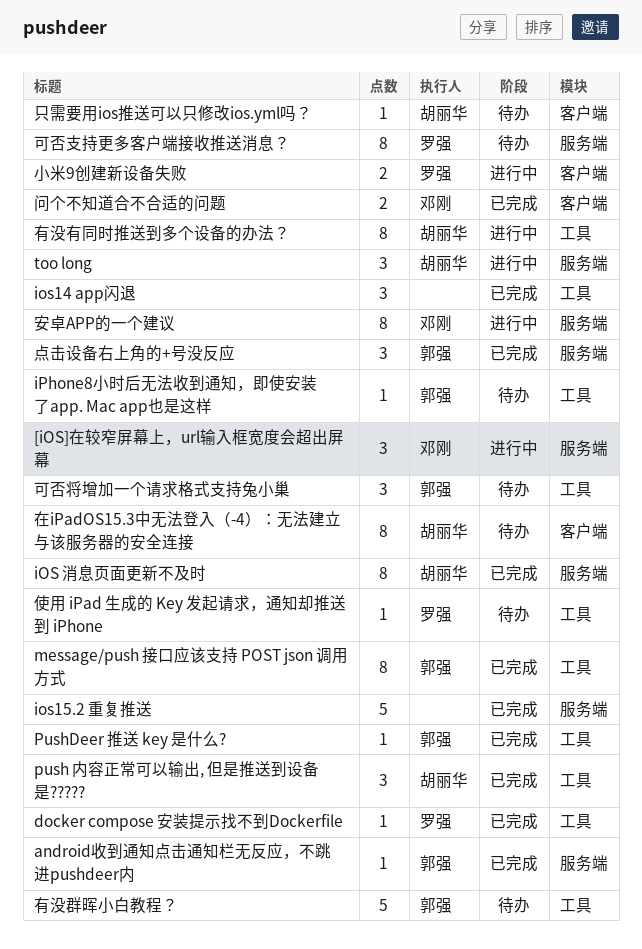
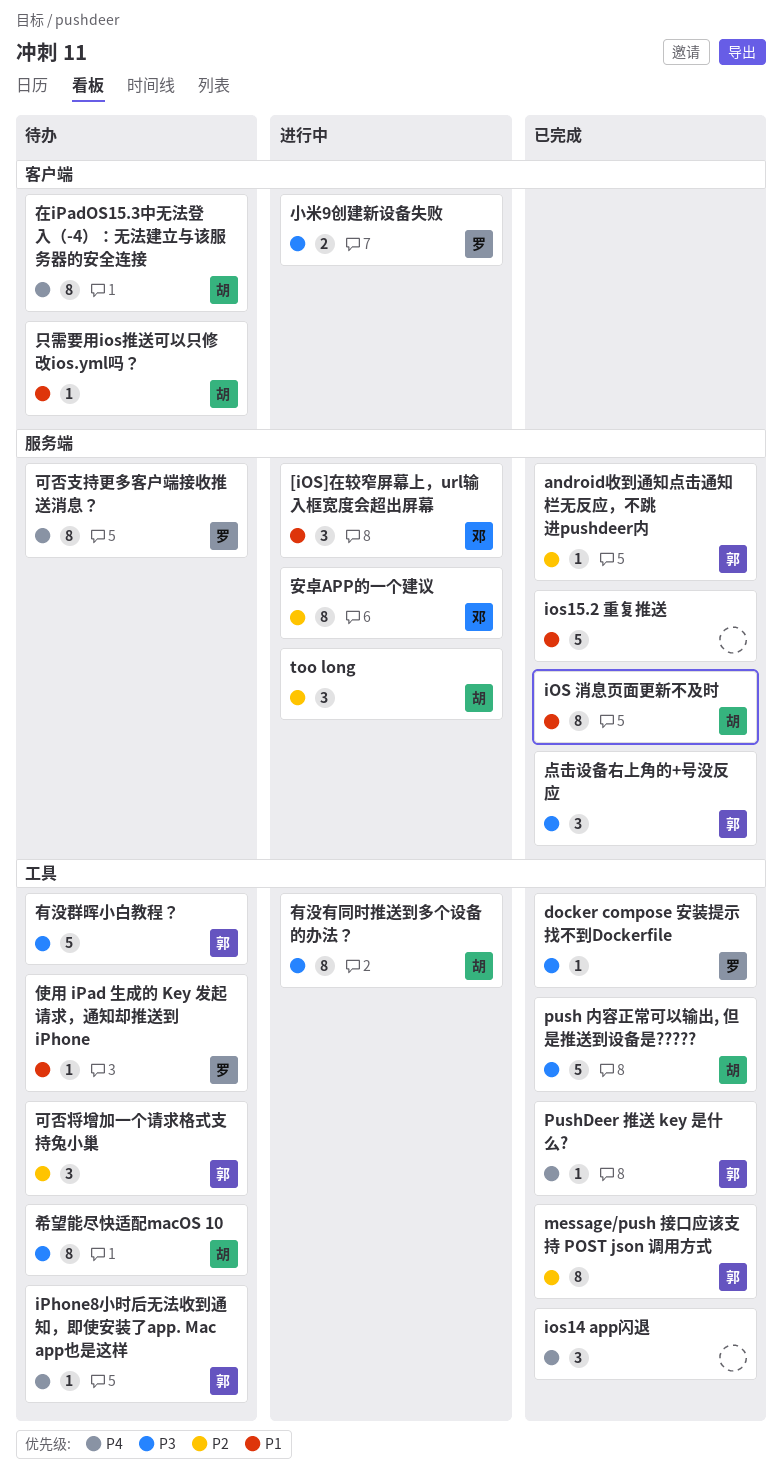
push 内容正常可以输出, 但是推送到设备是?????, estimate: 3 -> 5
希望能尽快适配macOS 10: none -> present
问个不知道合不合适的问题: present -> none

